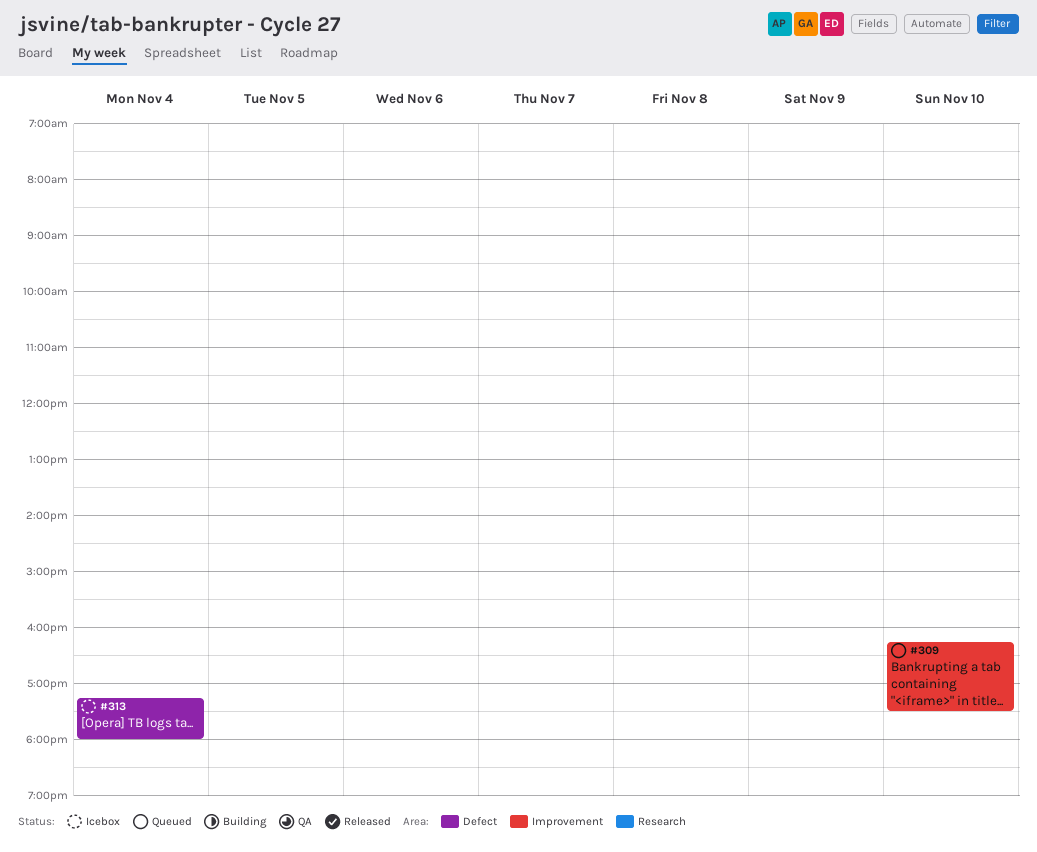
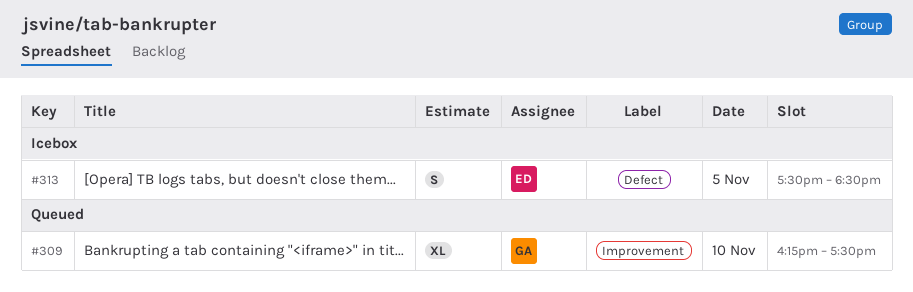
#313, day: Nov 4 -> Nov 5
#313, begins: 17:15 -> 17:30
#313, ends: 18:00 -> 18:30

